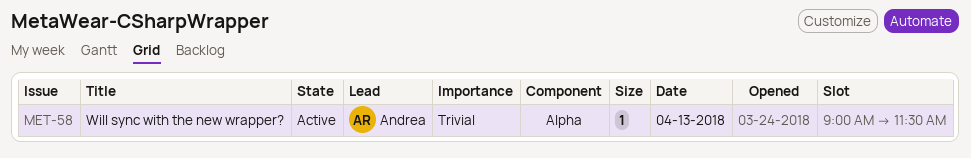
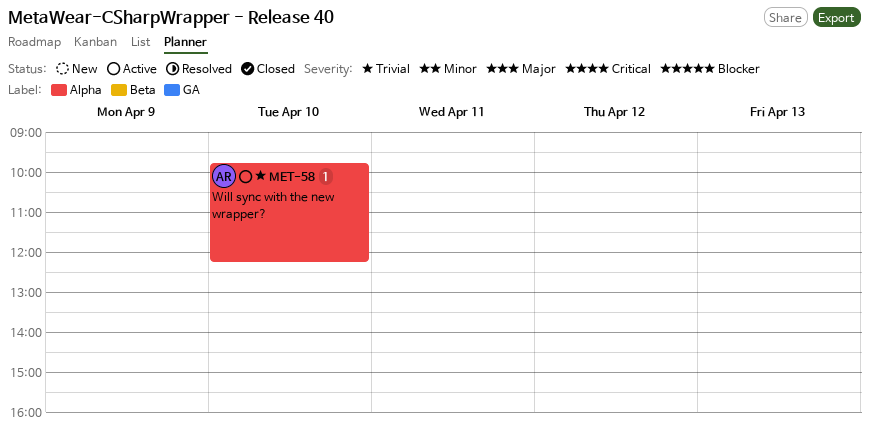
MET-58, day: Apr 13 -> Apr 10
MET-58, begins: 09:00 -> 09:45
MET-58, ends: 11:30 -> 12:15

